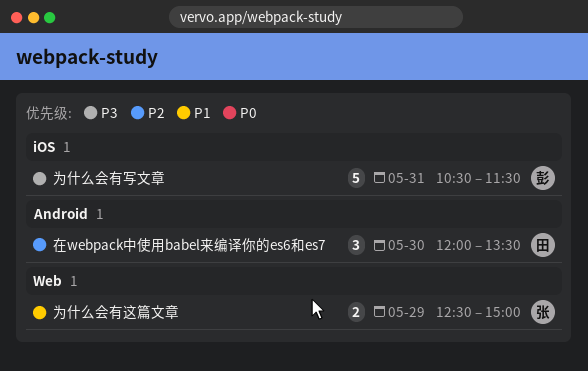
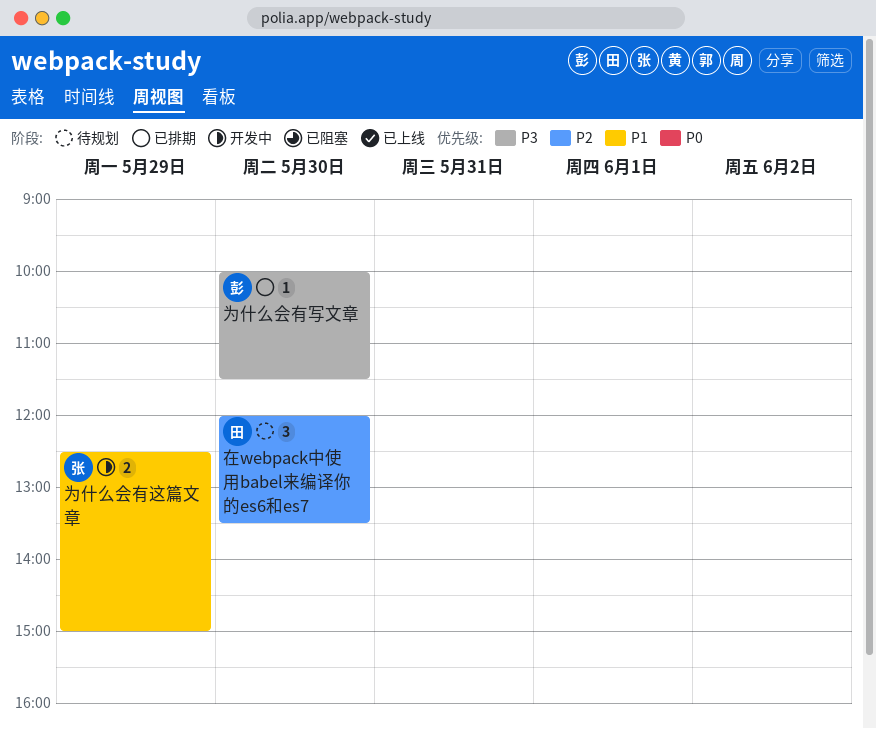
为什么会有写文章, estimate: 5 -> 1
为什么会有写文章, day: May 31 -> May 30
为什么会有写文章, begins: 10:30 -> 10:00

